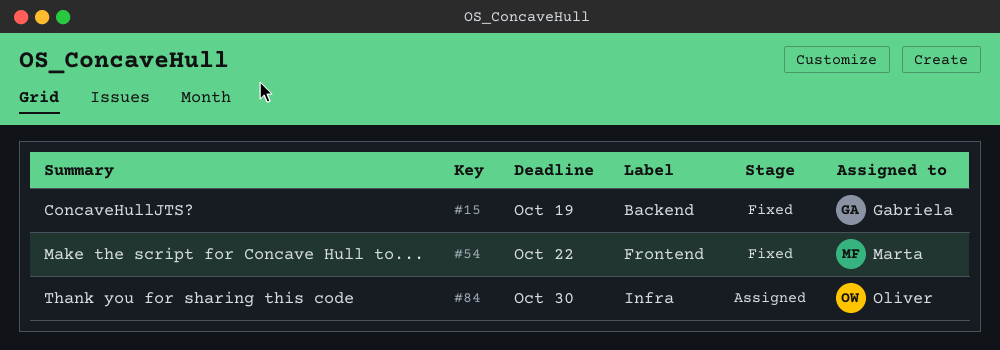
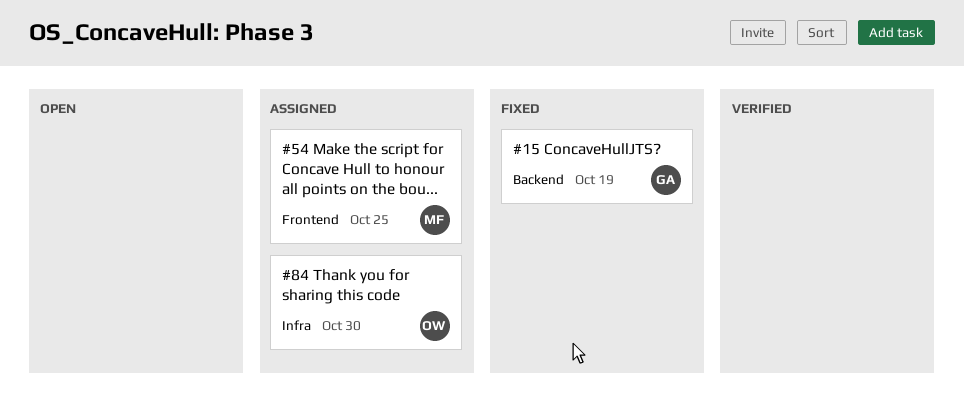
#54, status: Fixed -> Assigned
#54, due: Oct 22 -> Oct 25

